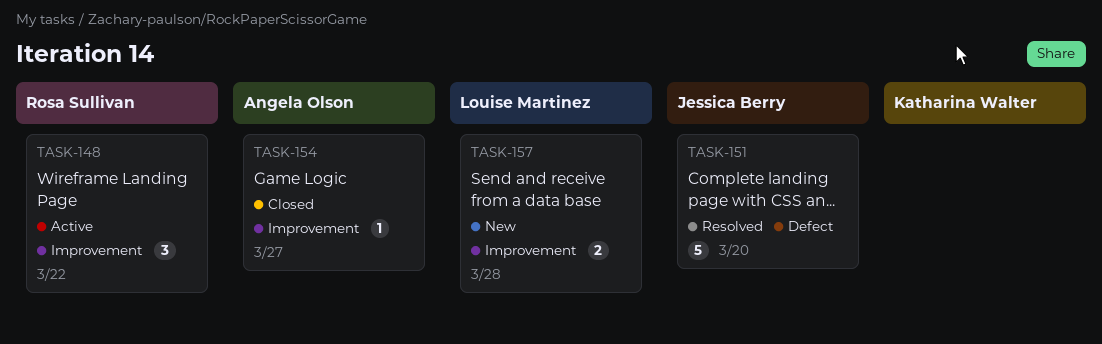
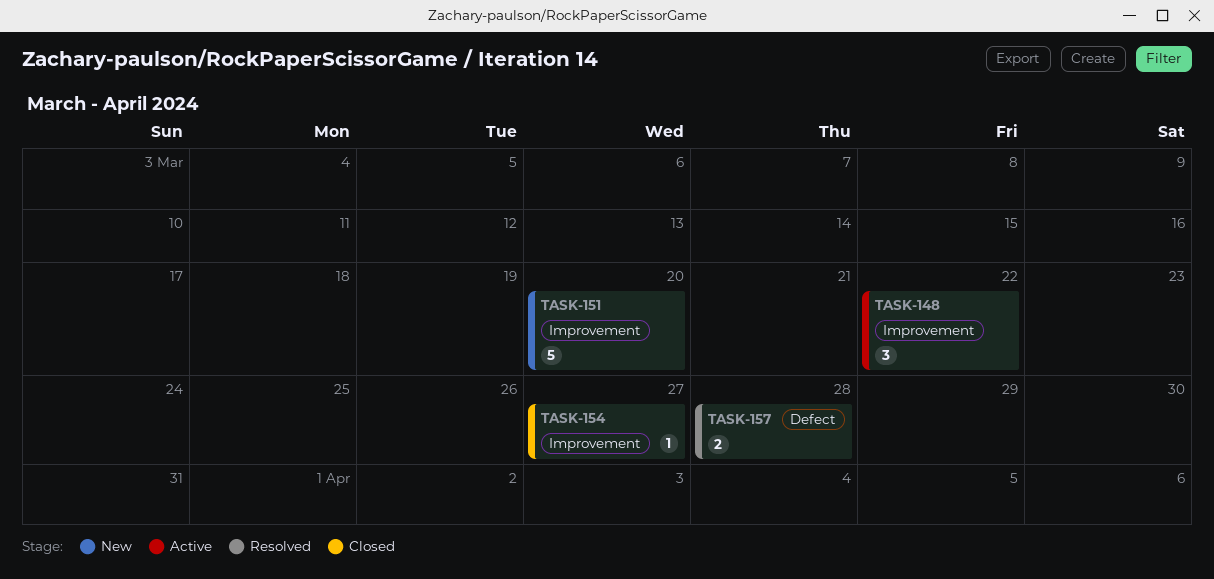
TASK-151, status: Resolved -> New
TASK-151, label: Defect -> Improvement
TASK-157, status: New -> Resolved
TASK-157, label: Improvement -> Defect

